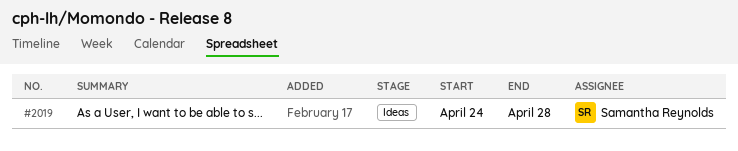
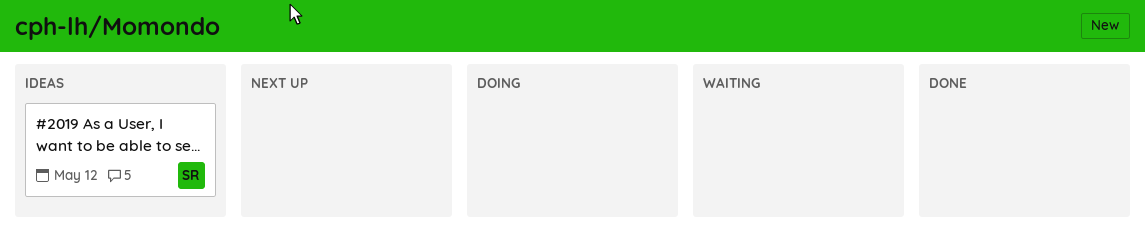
#2019, due: Apr 28 -> May 12

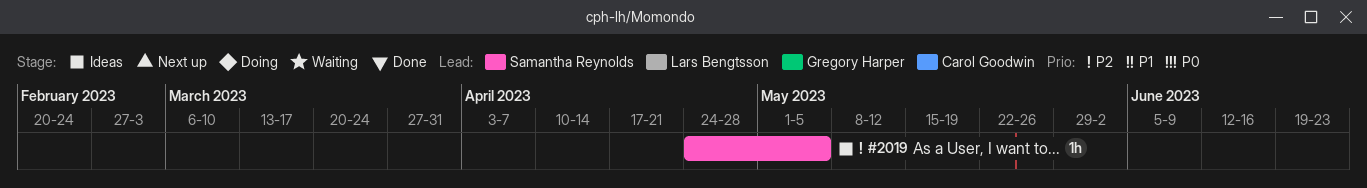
#2019, due: May 12 -> May 5

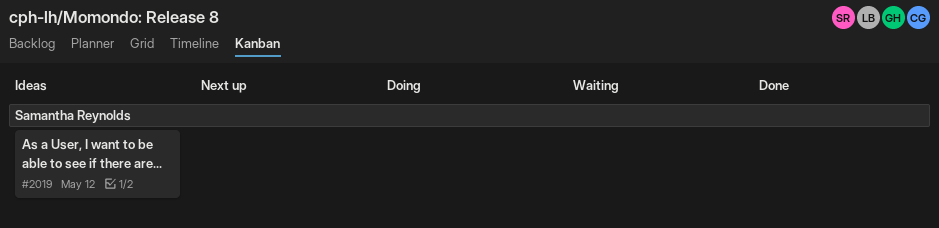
#2019, due: May 5 -> May 12

